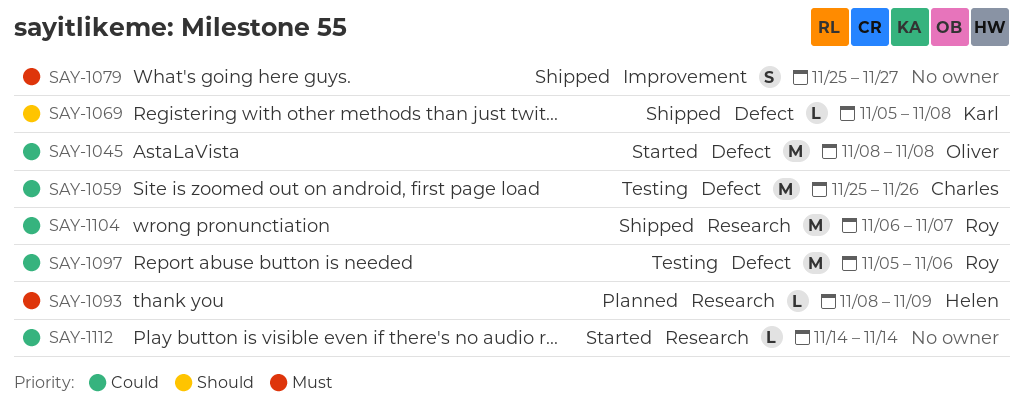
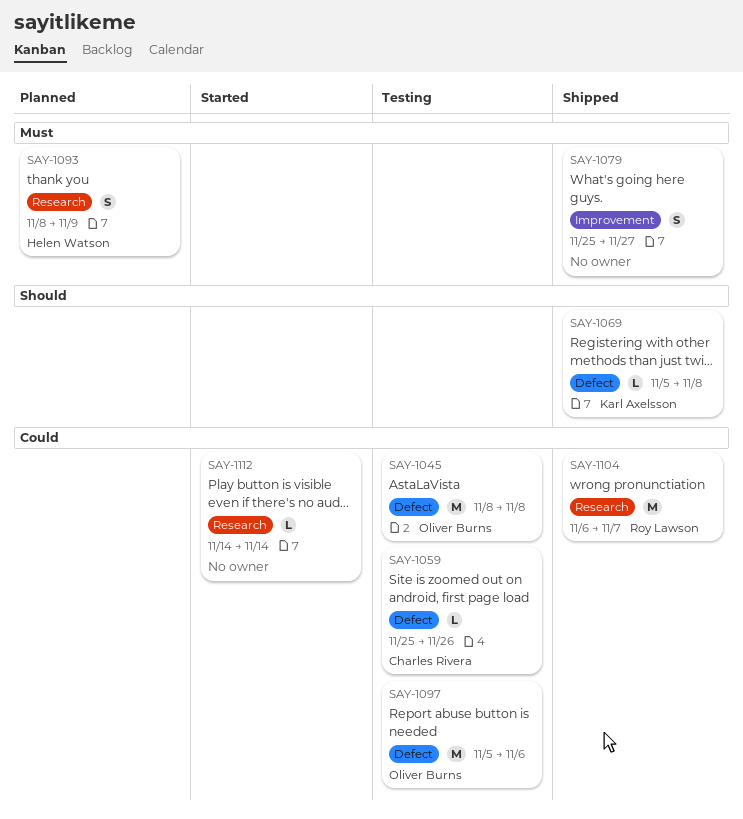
SAY-1045, status: Started -> Testing
SAY-1059, estimate: M -> L
SAY-1093, estimate: L -> S
SAY-1097, owner: Roy Lawson -> Oliver Burns

